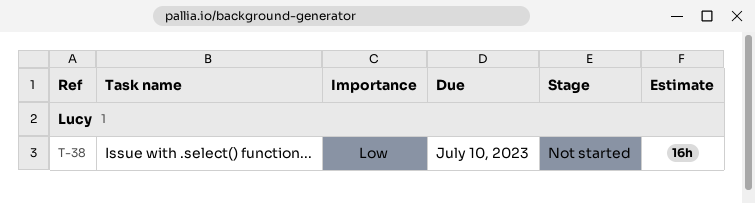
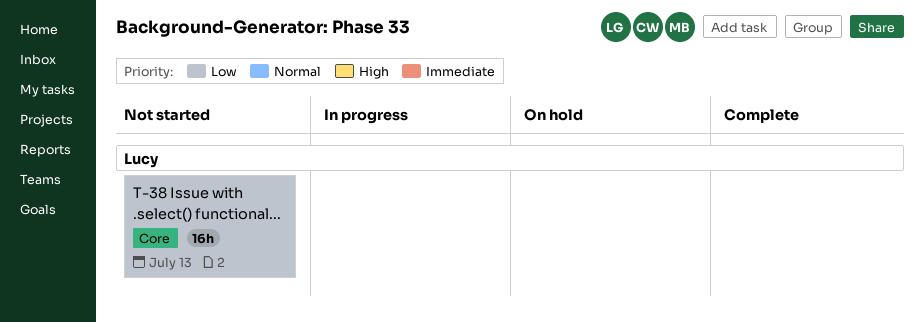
T-38, due: Jul 10 -> Jul 13

